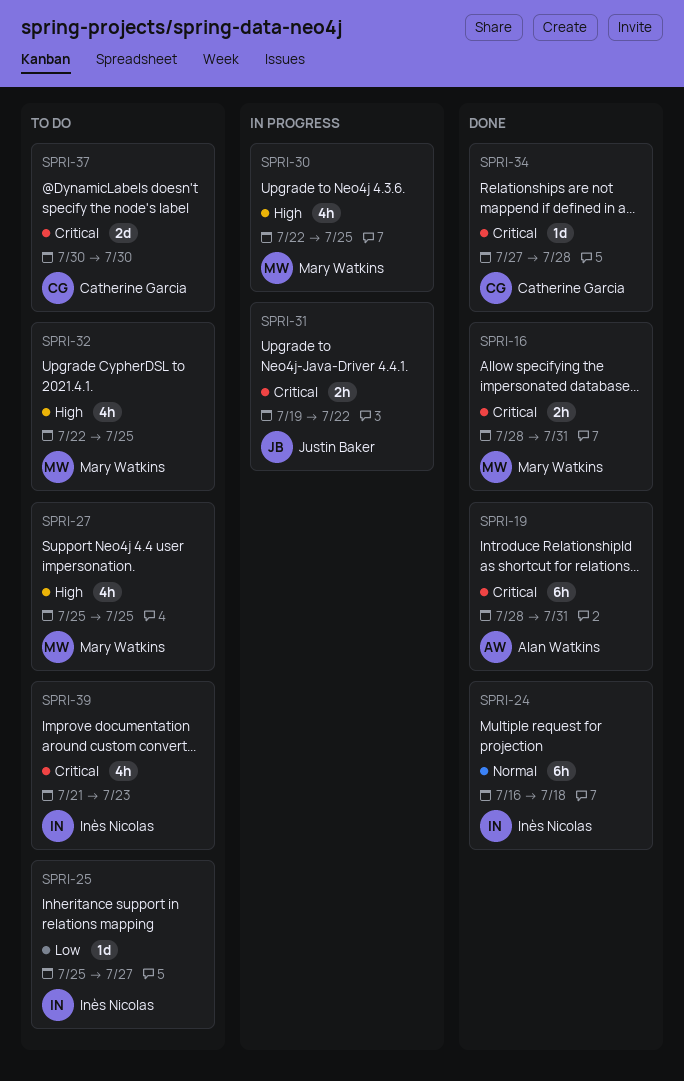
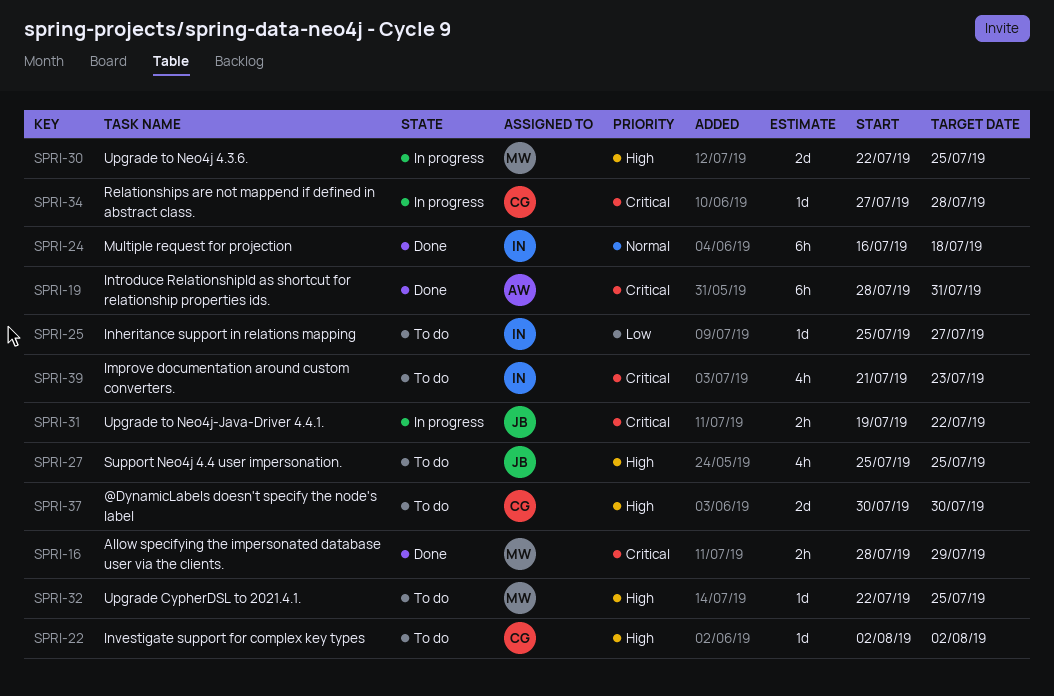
SPRI-16, due: Jul 31 -> Jul 29
SPRI-22: none -> present
SPRI-27, owner: Mary Watkins -> Justin Baker
SPRI-30, estimate: 4h -> 2d
SPRI-32, estimate: 4h -> 1d
SPRI-34, status: Done -> In progress
SPRI-37, priority: Critical -> High

